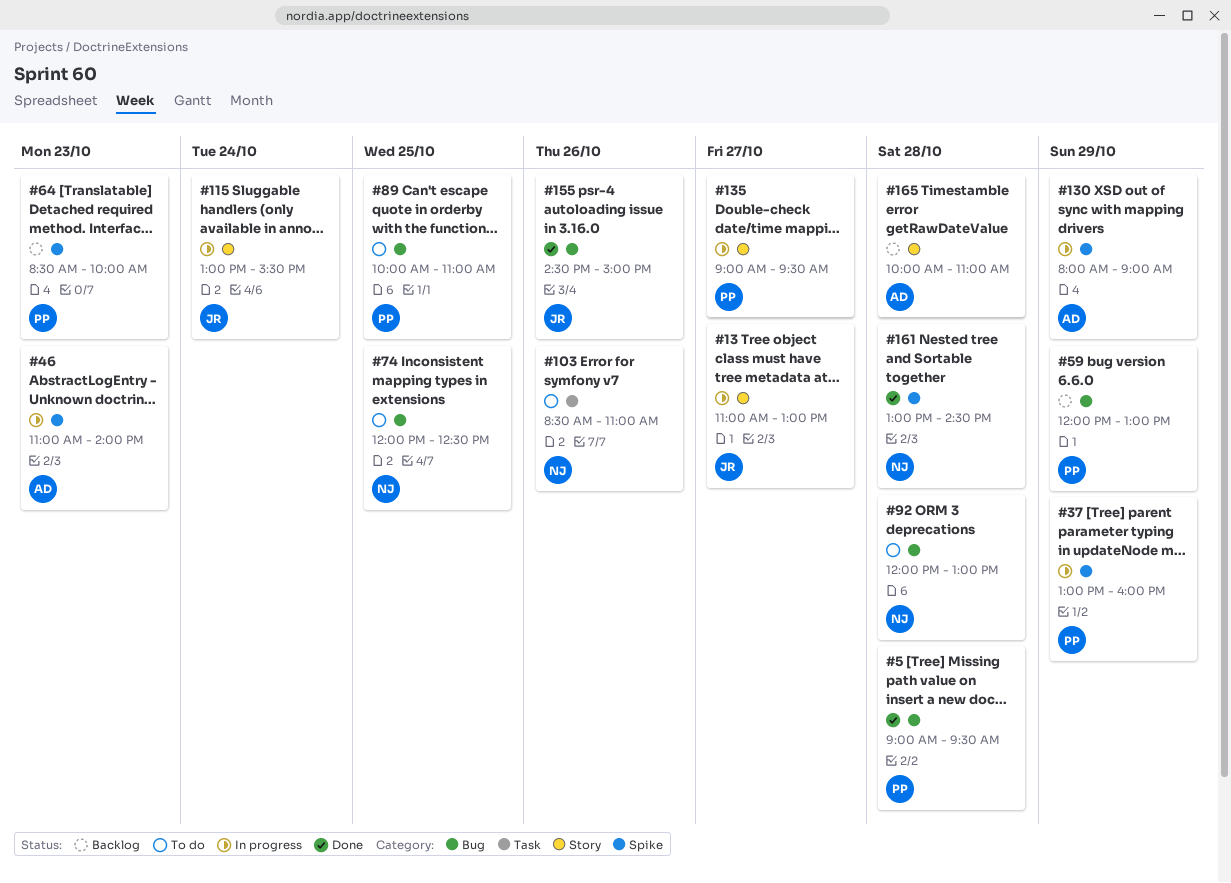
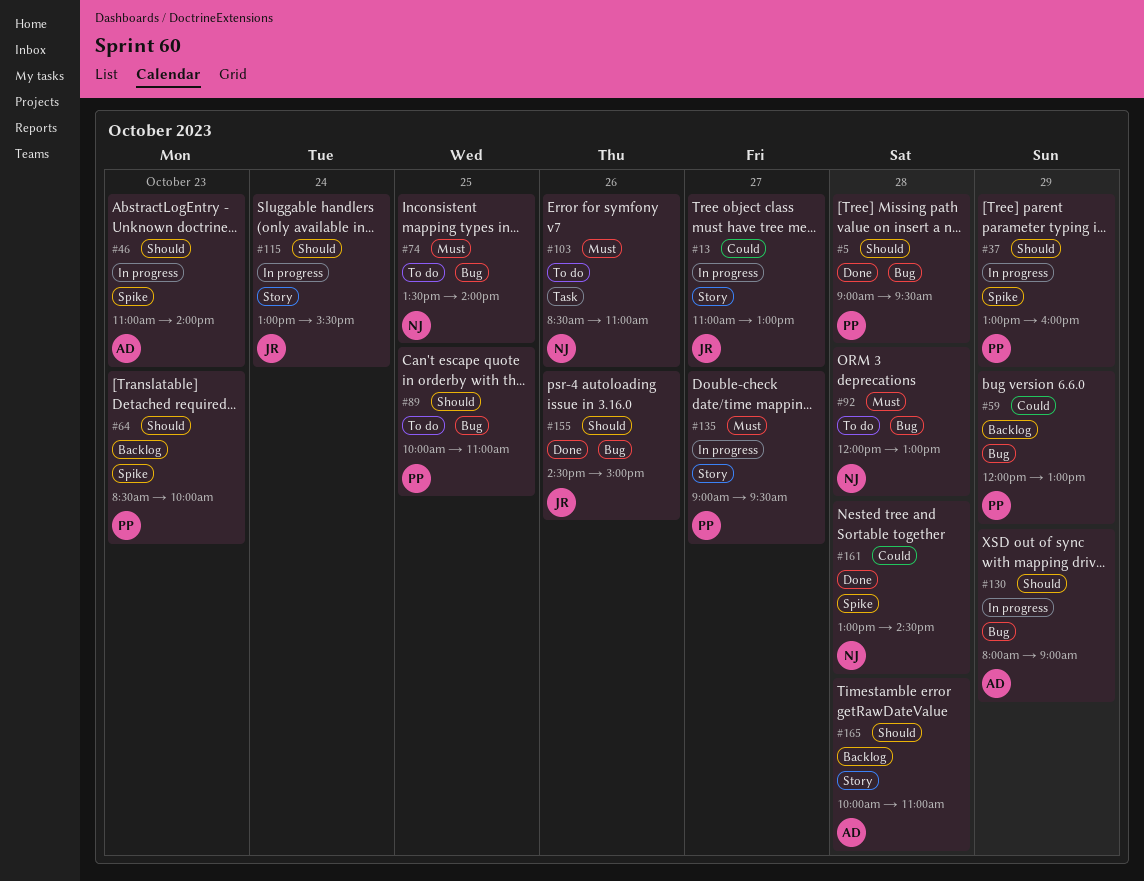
#74, begins: 12:00 -> 13:30
#74, ends: 12:30 -> 14:00
#130, label: Spike -> Bug

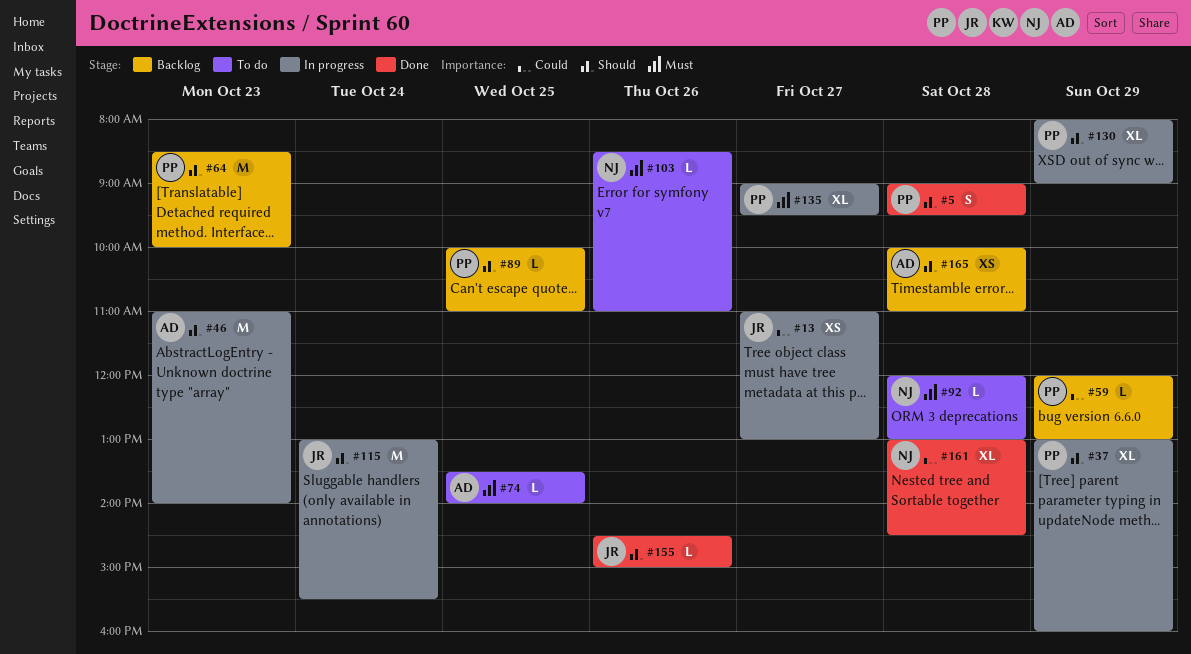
#74, owner: NJ -> AD
#89, status: To do -> Backlog
#130, owner: AD -> PP

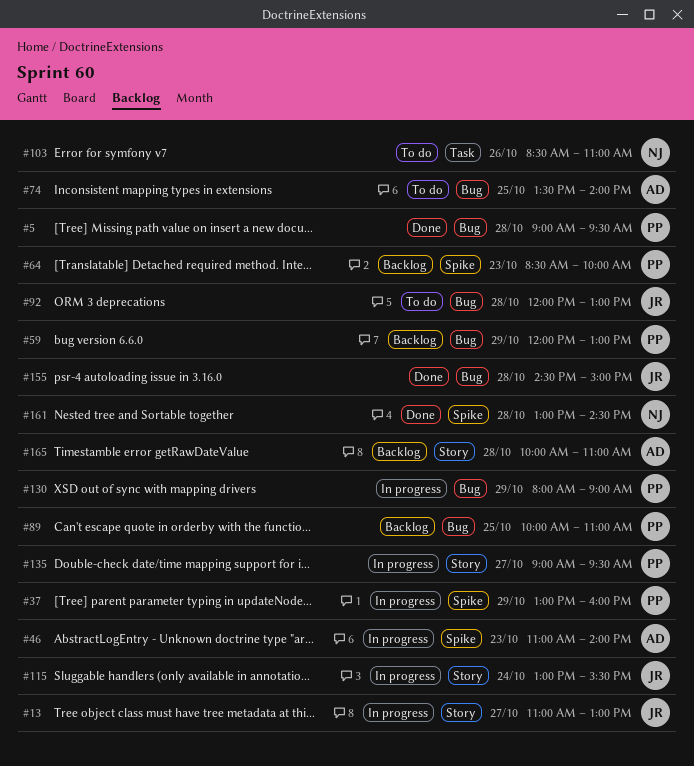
#92, owner: NJ -> JR
#155, day: Oct 26 -> Oct 28

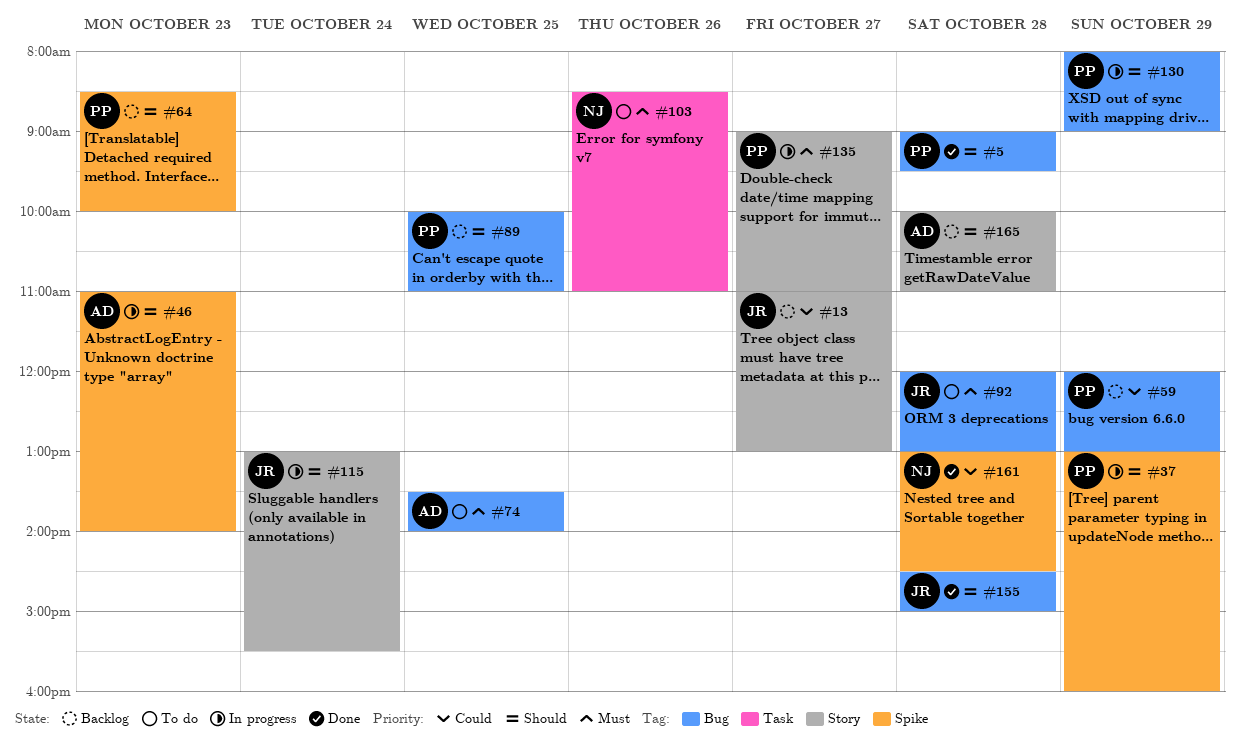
#13, status: In progress -> Backlog
#135, ends: 09:30 -> 11:00

